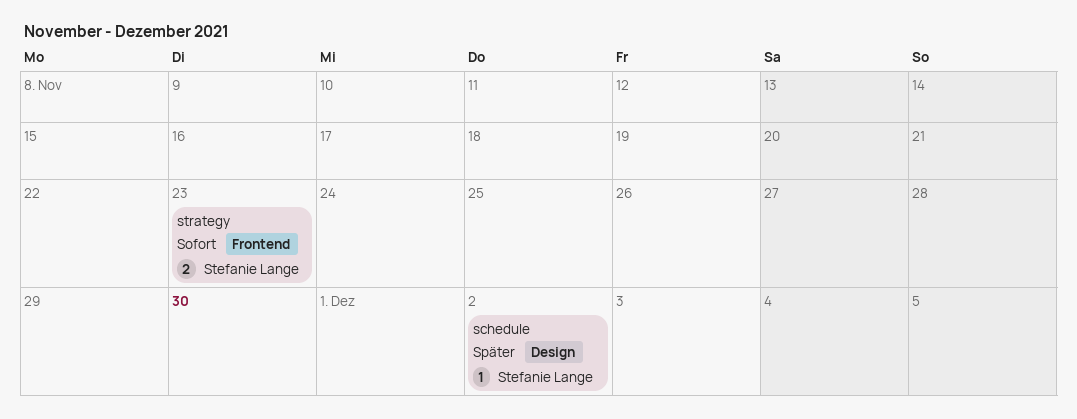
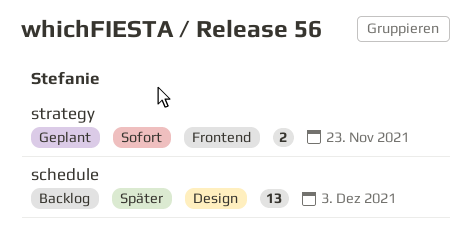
schedule, estimate: 1 -> 13
schedule, due: Dec 2 -> Dec 3

